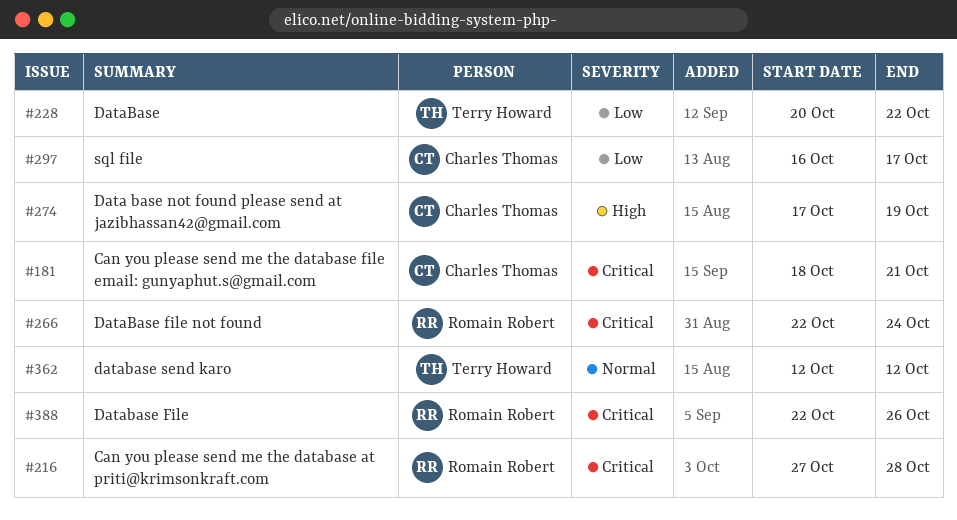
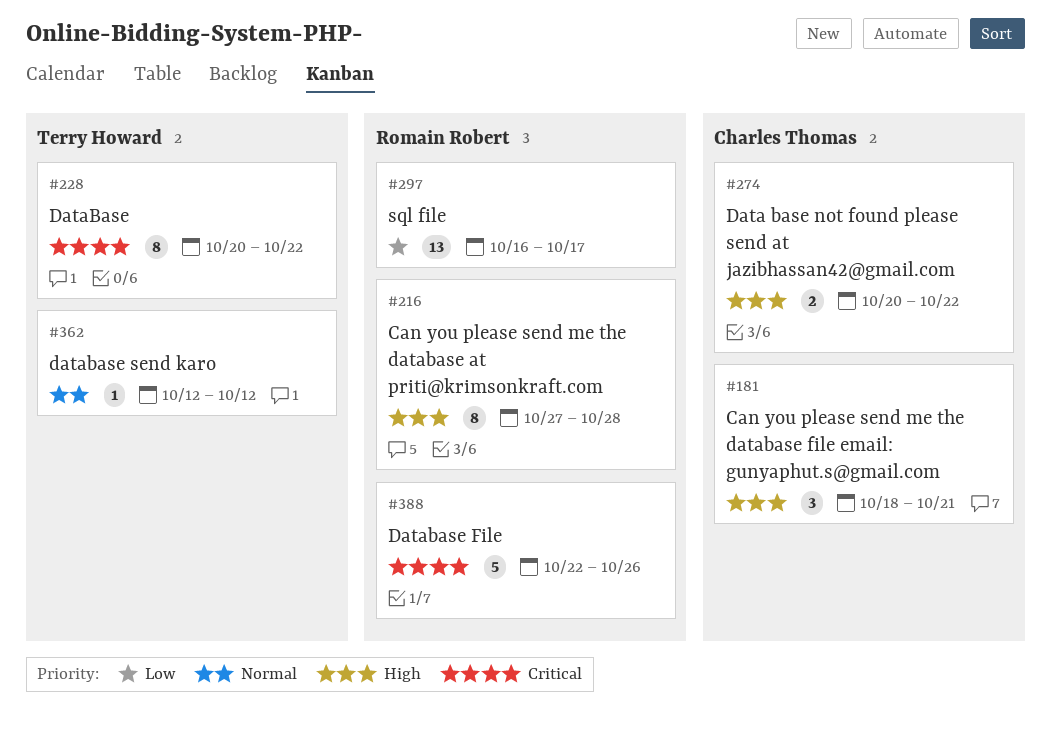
#181, priority: Critical -> High
#216, priority: Critical -> High
#228, priority: Low -> Critical
#266: present -> none
#274, start: Oct 17 -> Oct 20
#274, due: Oct 19 -> Oct 22
#297, owner: Charles Thomas -> Romain Robert

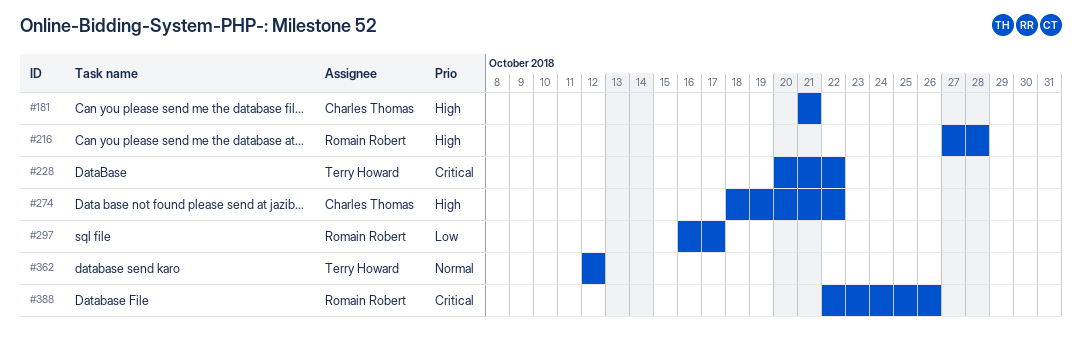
#181, start: Oct 18 -> Oct 21
#274, start: Oct 20 -> Oct 18

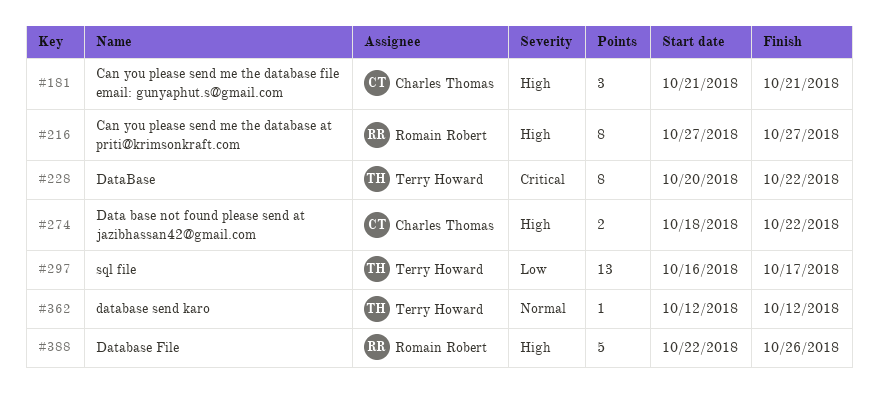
#216, due: Oct 28 -> Oct 27
#297, owner: Romain Robert -> Terry Howard
#388, priority: Critical -> High

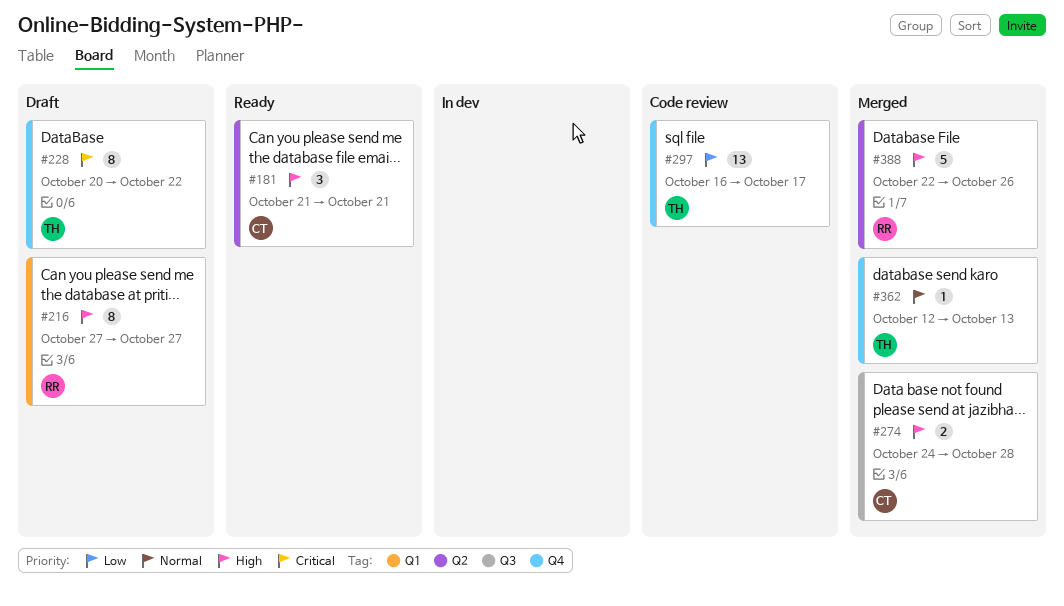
#274, start: Oct 18 -> Oct 24
#274, due: Oct 22 -> Oct 28
#362, due: Oct 12 -> Oct 13

